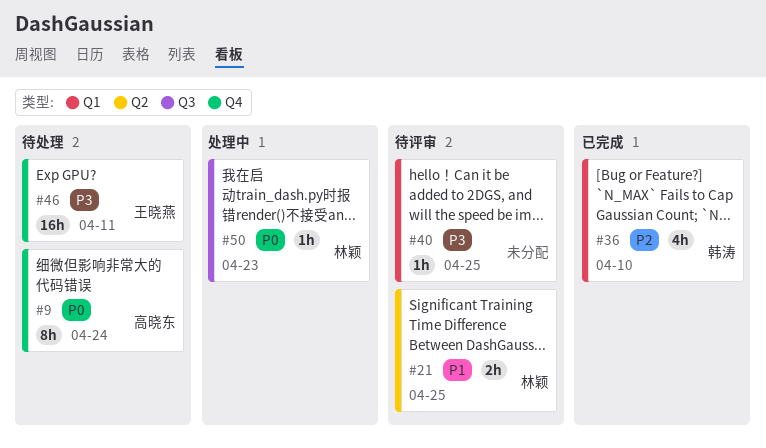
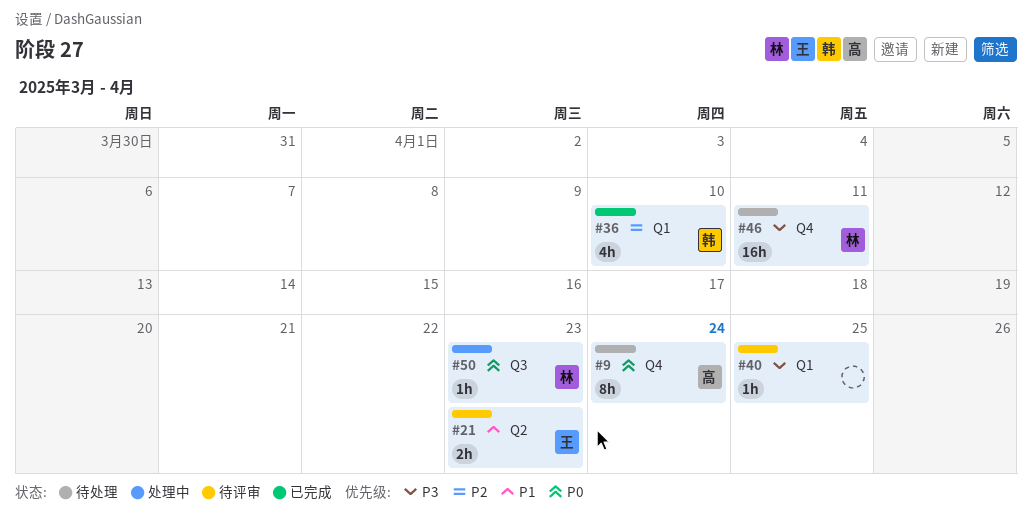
#21, owner: 林颖 -> 王晓燕
#21, due: Apr 25 -> Apr 23
#46, owner: 王晓燕 -> 林颖

